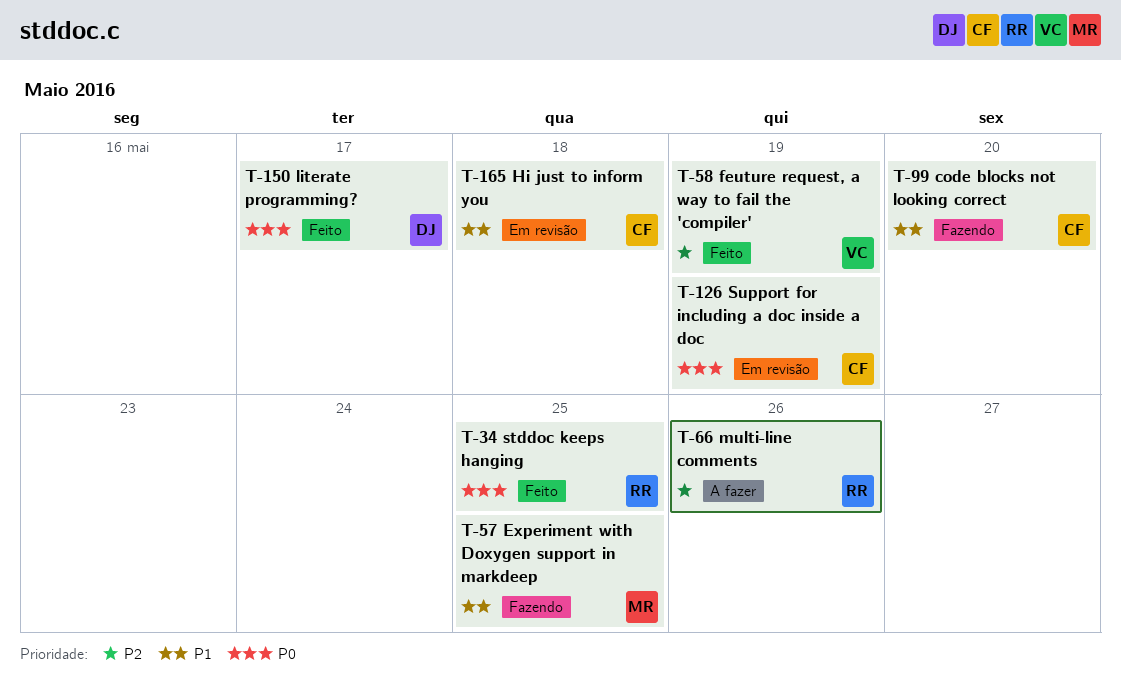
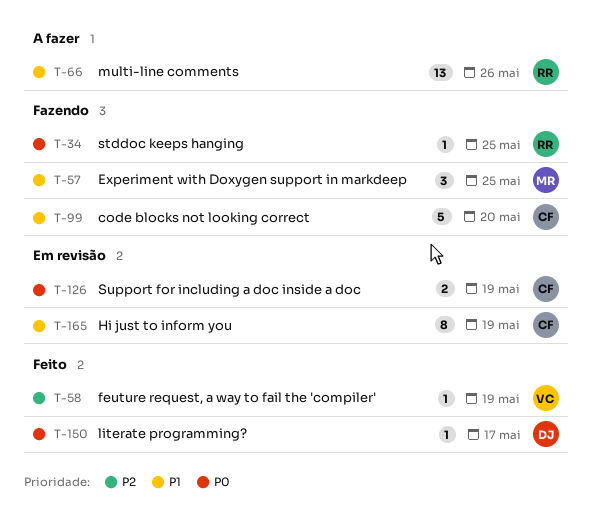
T-34, status: Feito -> Fazendo
T-66, priority: P2 -> P1
T-165, due: May 18 -> May 19

